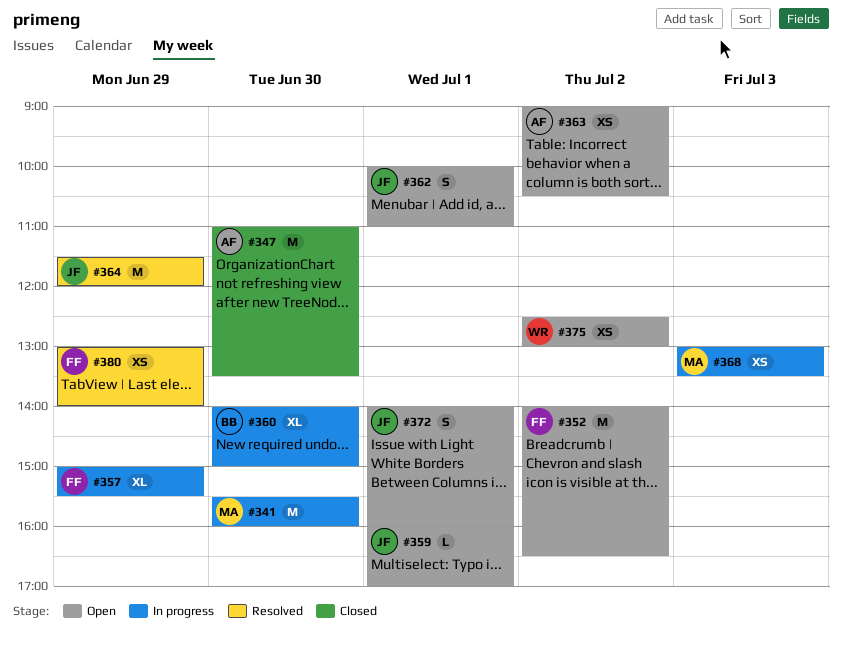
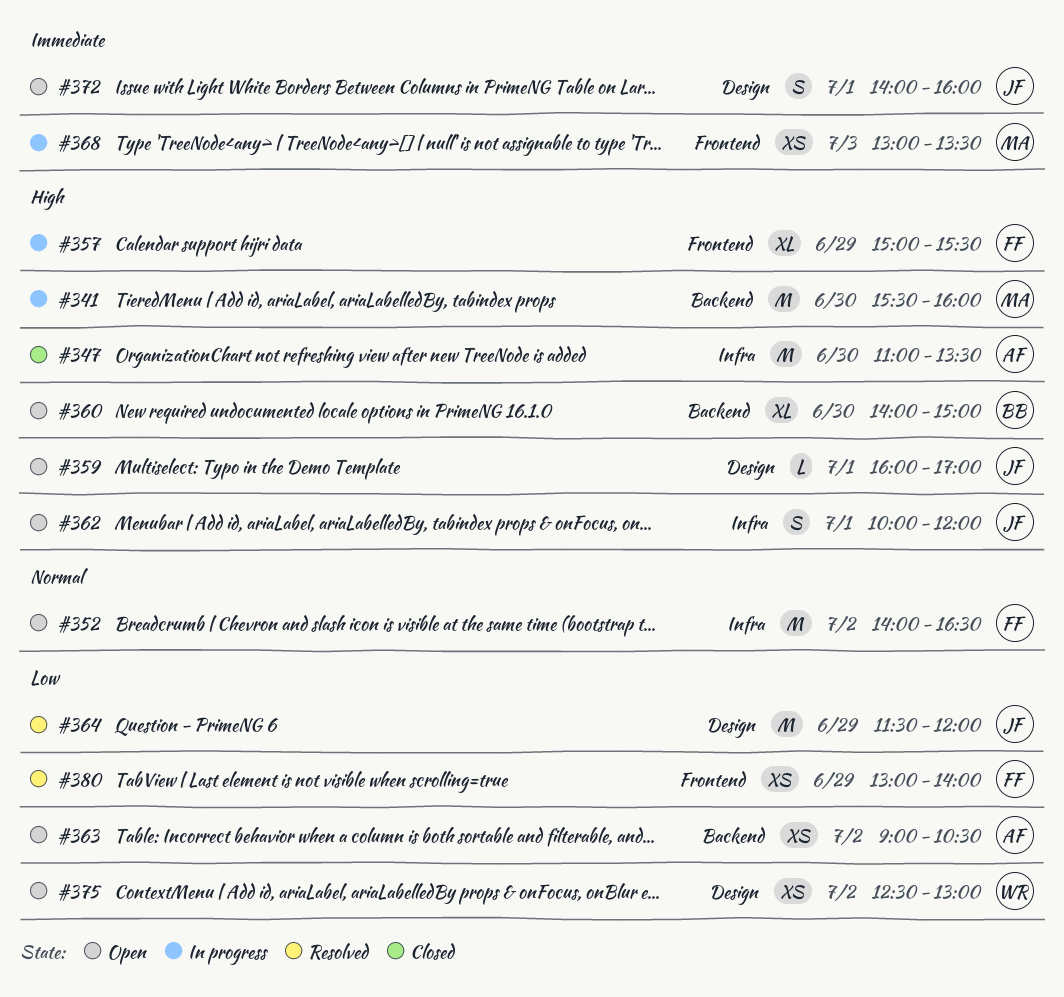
#360, status: In progress -> Open
#362, ends: 11:00 -> 12:00

